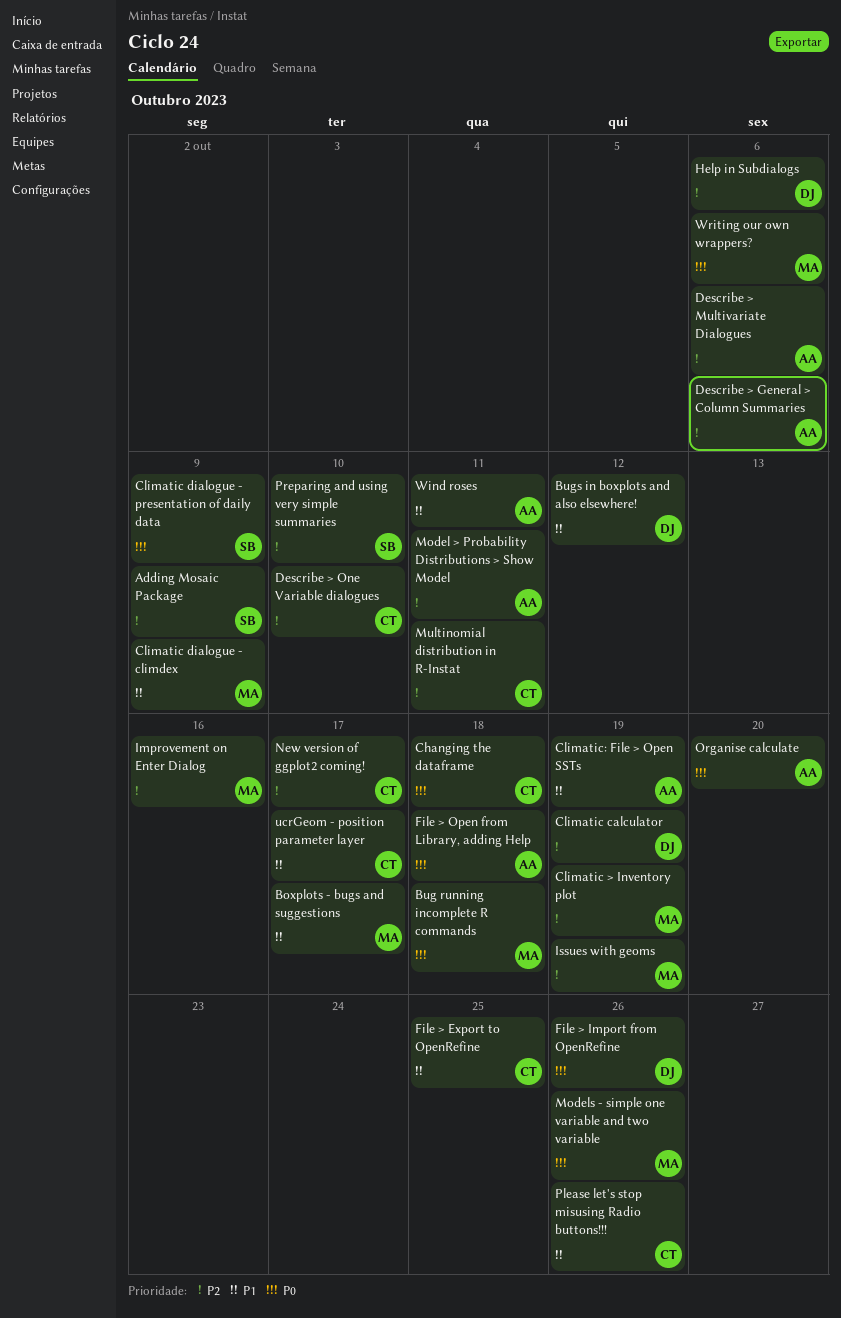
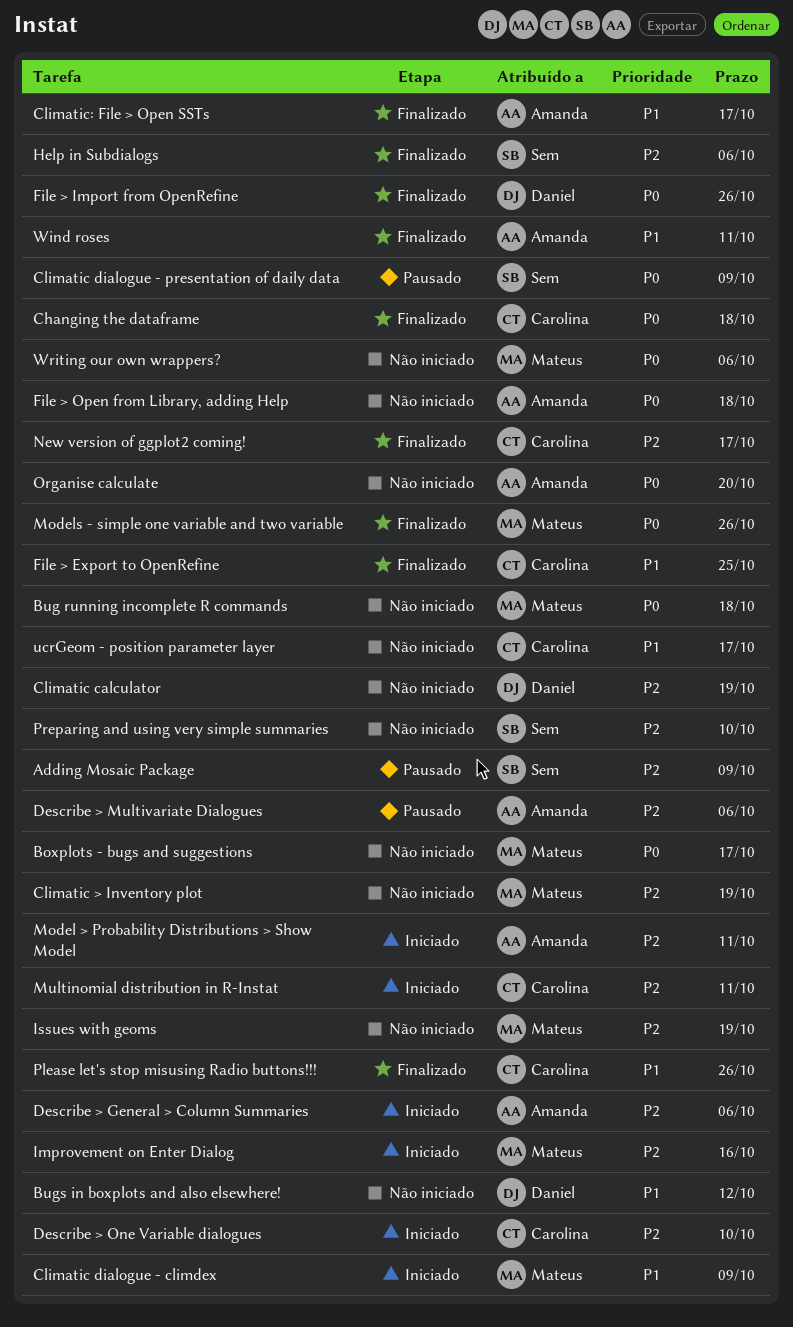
Boxplots - bugs and suggestions, priority: P1 -> P0
Climatic: File > Open SSTs, due: Oct 19 -> Oct 17
Help in Subdialogs, owner: Daniel -> Sem

